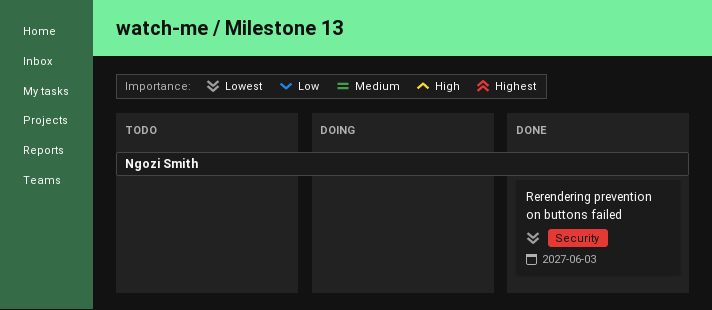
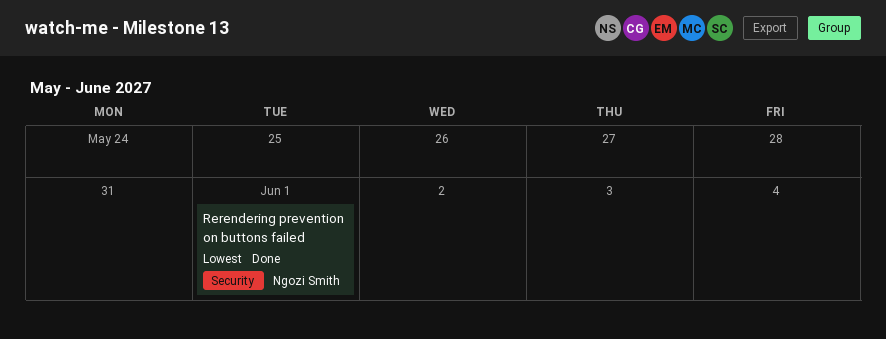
Rerendering prevention on buttons failed, due: Jun 3 -> Jun 1

